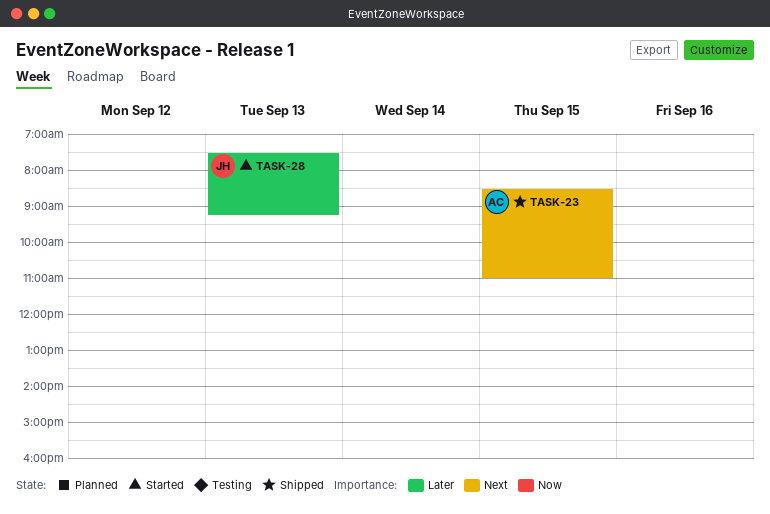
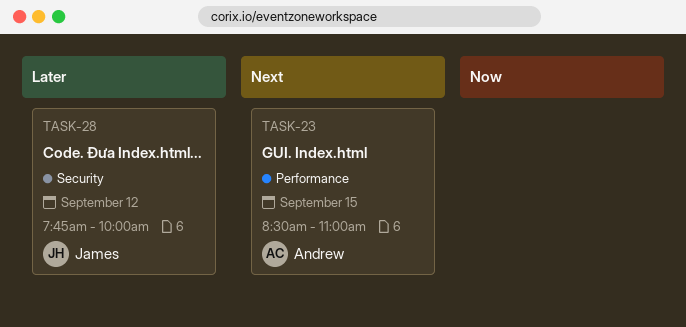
TASK-28, day: Sep 13 -> Sep 12
TASK-28, begins: 07:30 -> 07:45
TASK-28, ends: 09:15 -> 10:00

